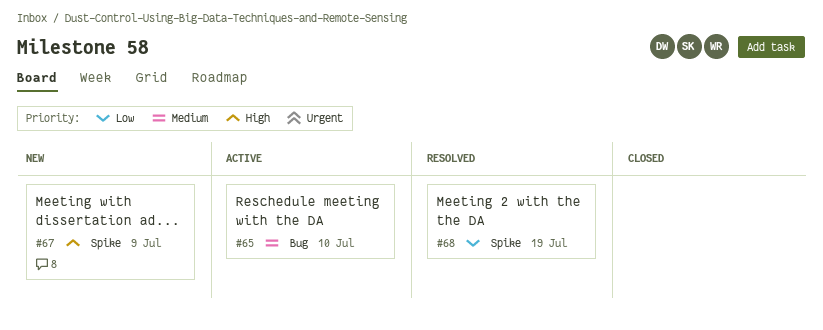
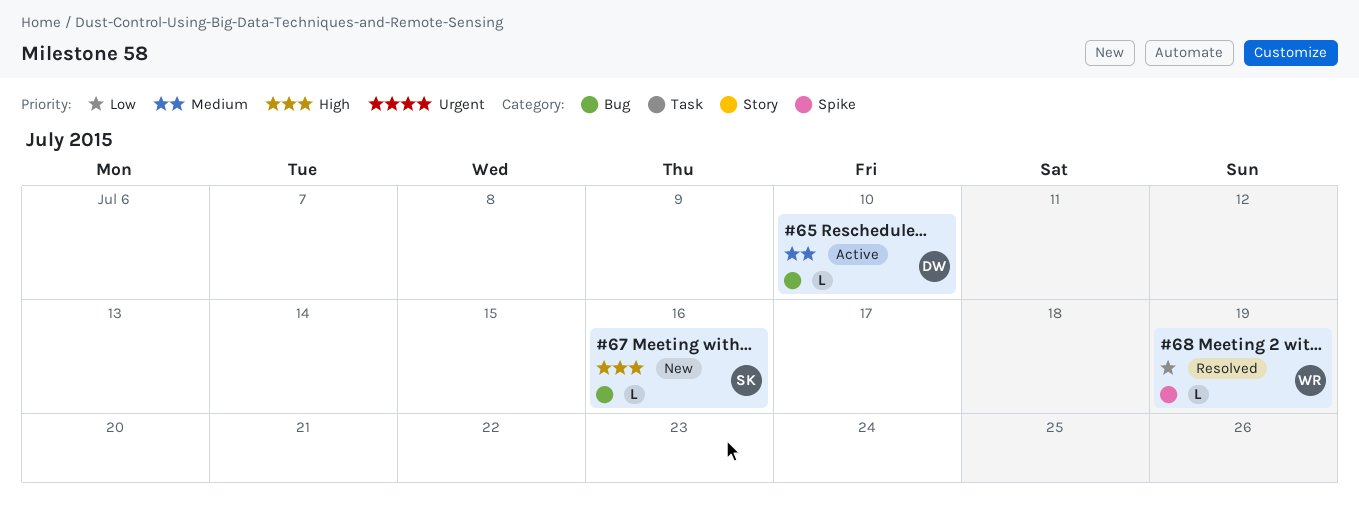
#67, label: Spike -> Bug
#67, due: Jul 9 -> Jul 16

